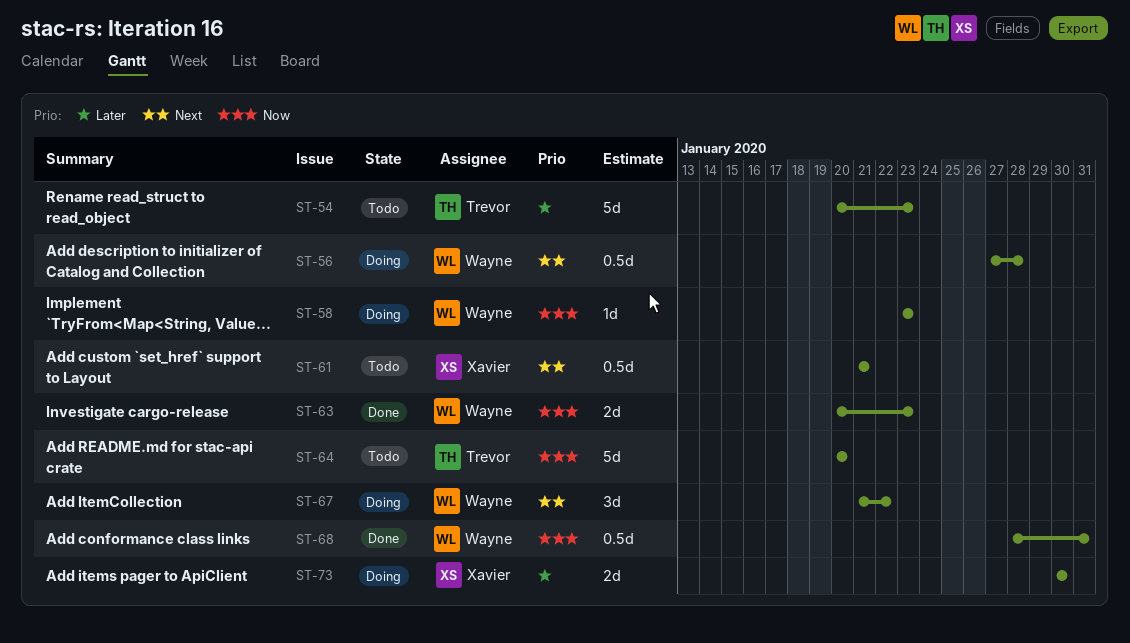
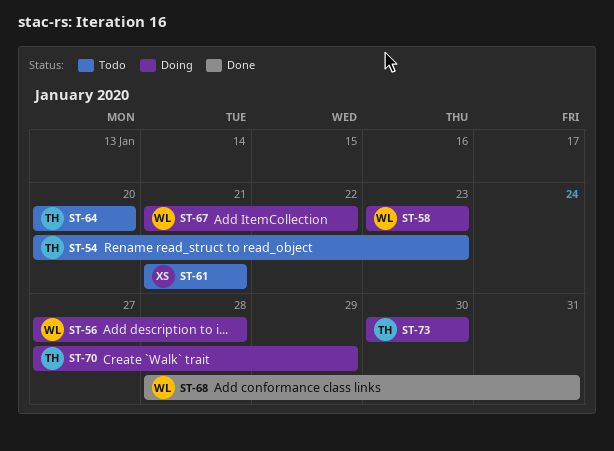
ST-63: present -> none
ST-70: none -> present
ST-73, owner: Xavier -> Trevor

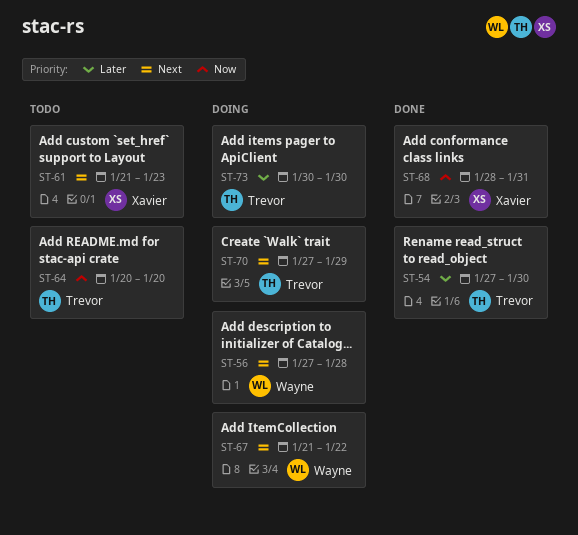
ST-54, status: Todo -> Done
ST-54, start: Jan 20 -> Jan 27
ST-54, due: Jan 23 -> Jan 30
ST-58: present -> none
ST-61, due: Jan 21 -> Jan 23
ST-68, owner: Wayne -> Xavier

